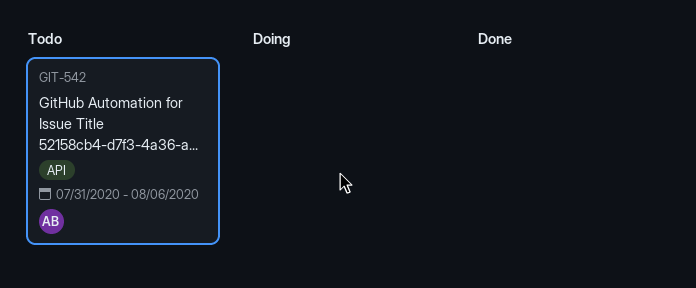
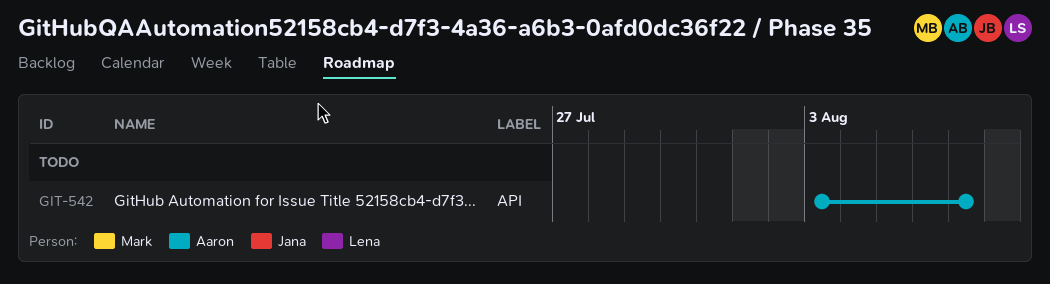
GIT-542, start: Jul 31 -> Aug 3
GIT-542, due: Aug 6 -> Aug 7

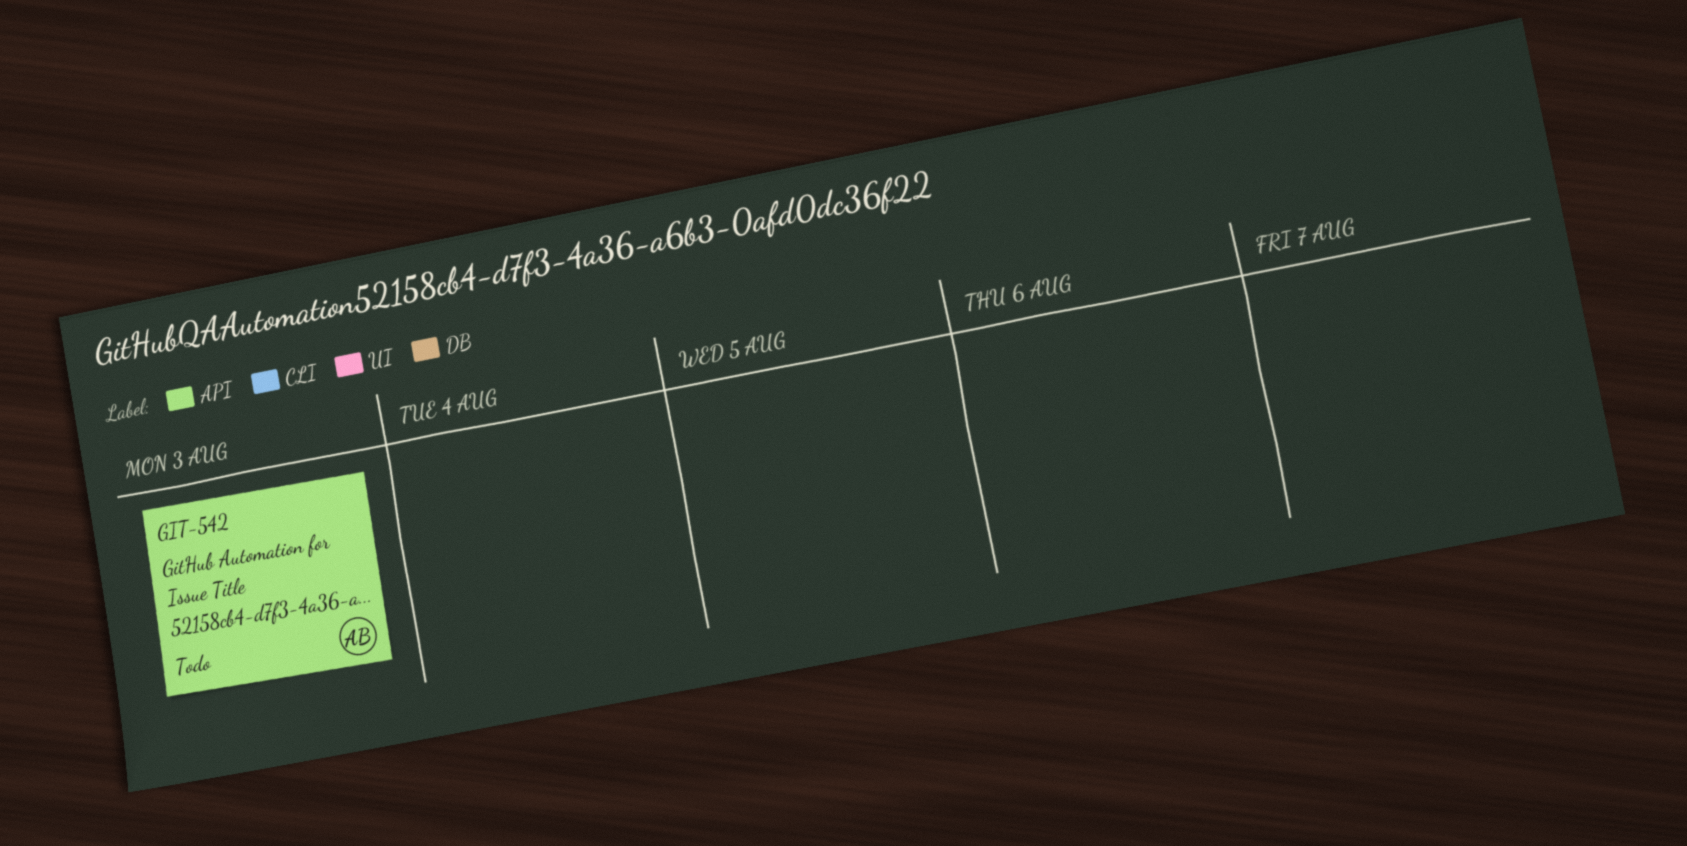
GIT-542, due: Aug 7 -> Aug 3

